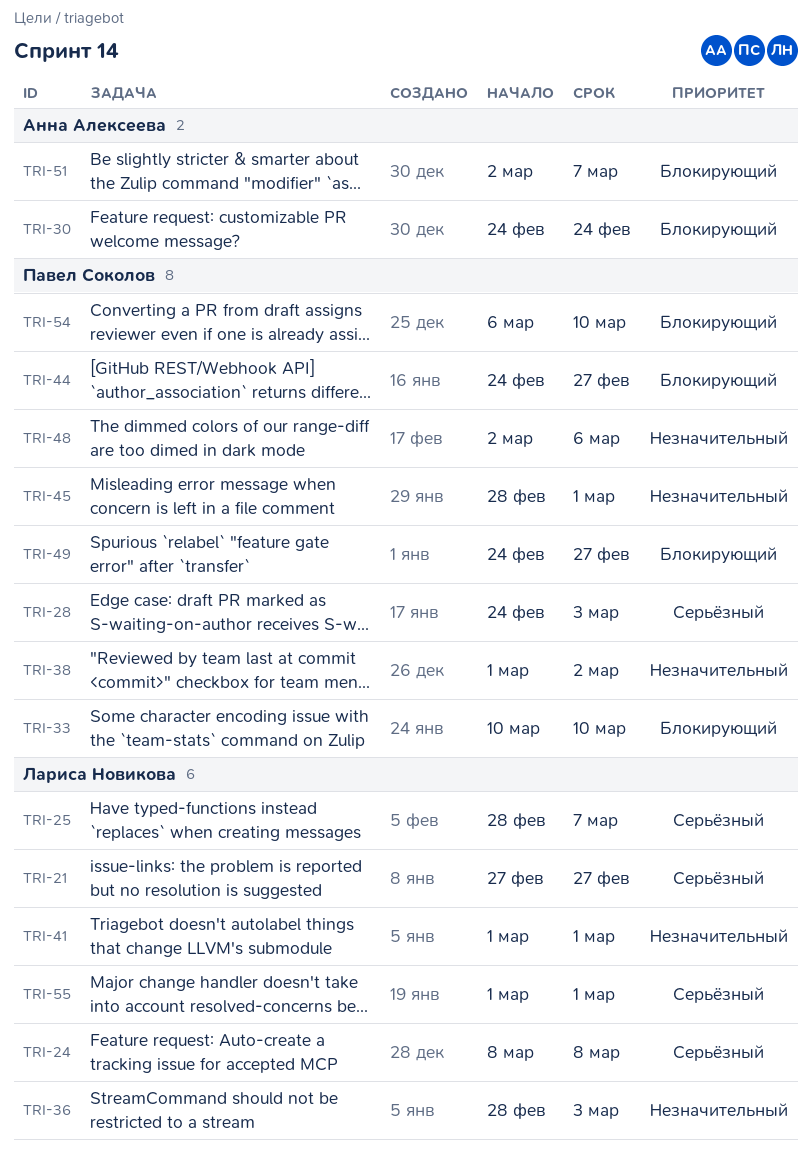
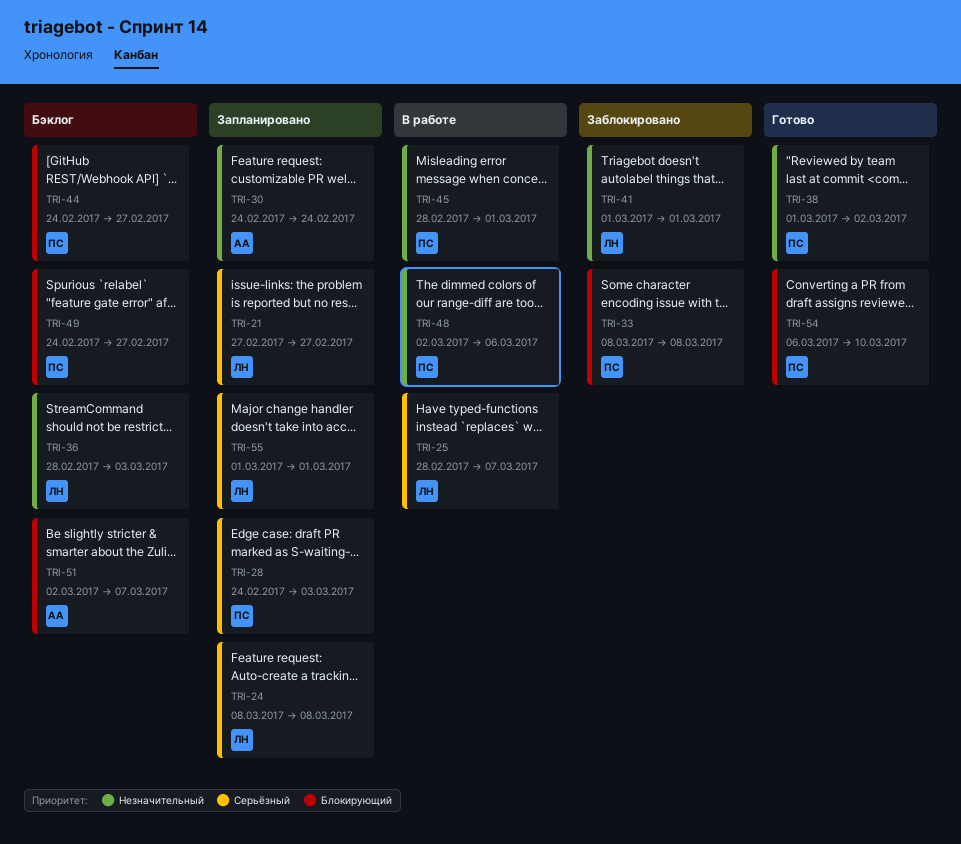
TRI-30, priority: Блокирующий -> Незначительный
TRI-33, start: Mar 10 -> Mar 8
TRI-33, due: Mar 10 -> Mar 8

